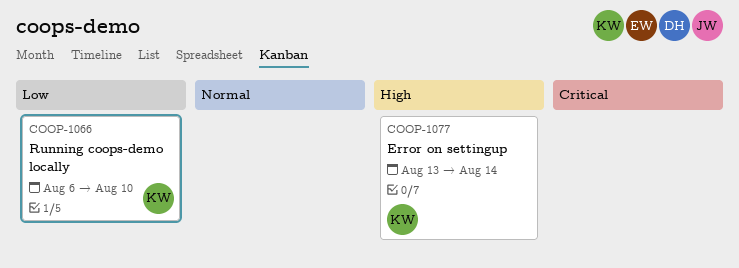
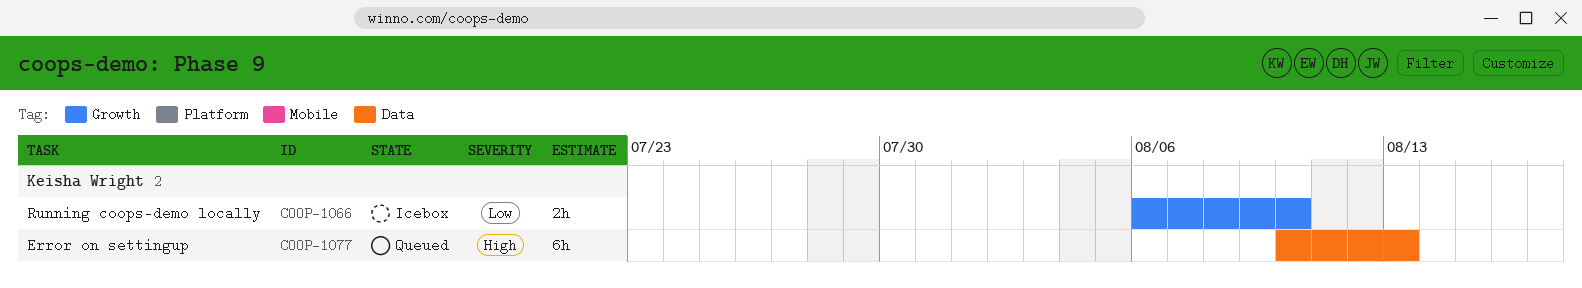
COOP-1077, start: Aug 13 -> Aug 10
COOP-1077, due: Aug 14 -> Aug 13

